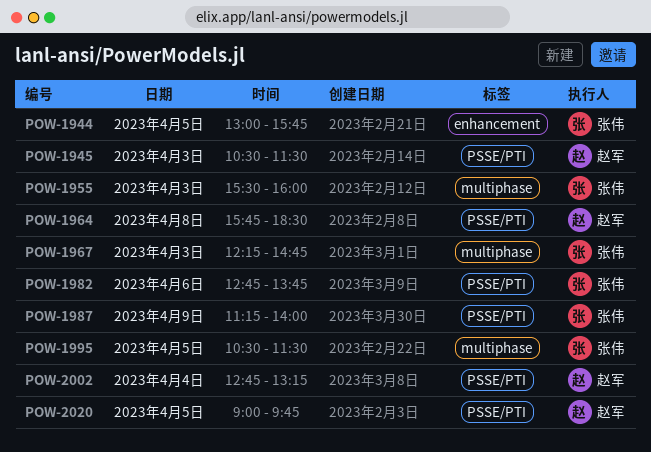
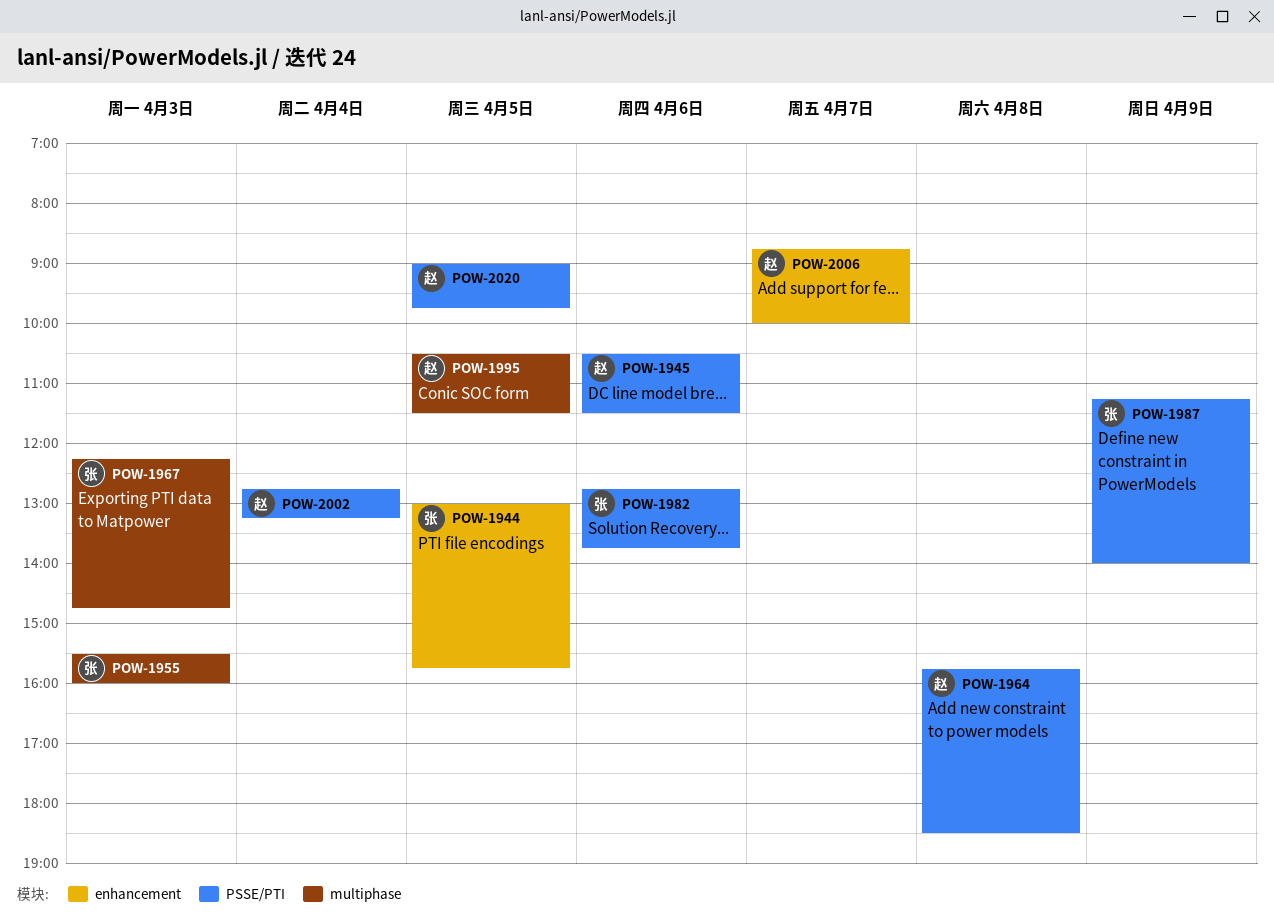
POW-1945, day: Apr 3 -> Apr 6
POW-1995, owner: 张伟 -> 赵军
POW-2006: none -> present

